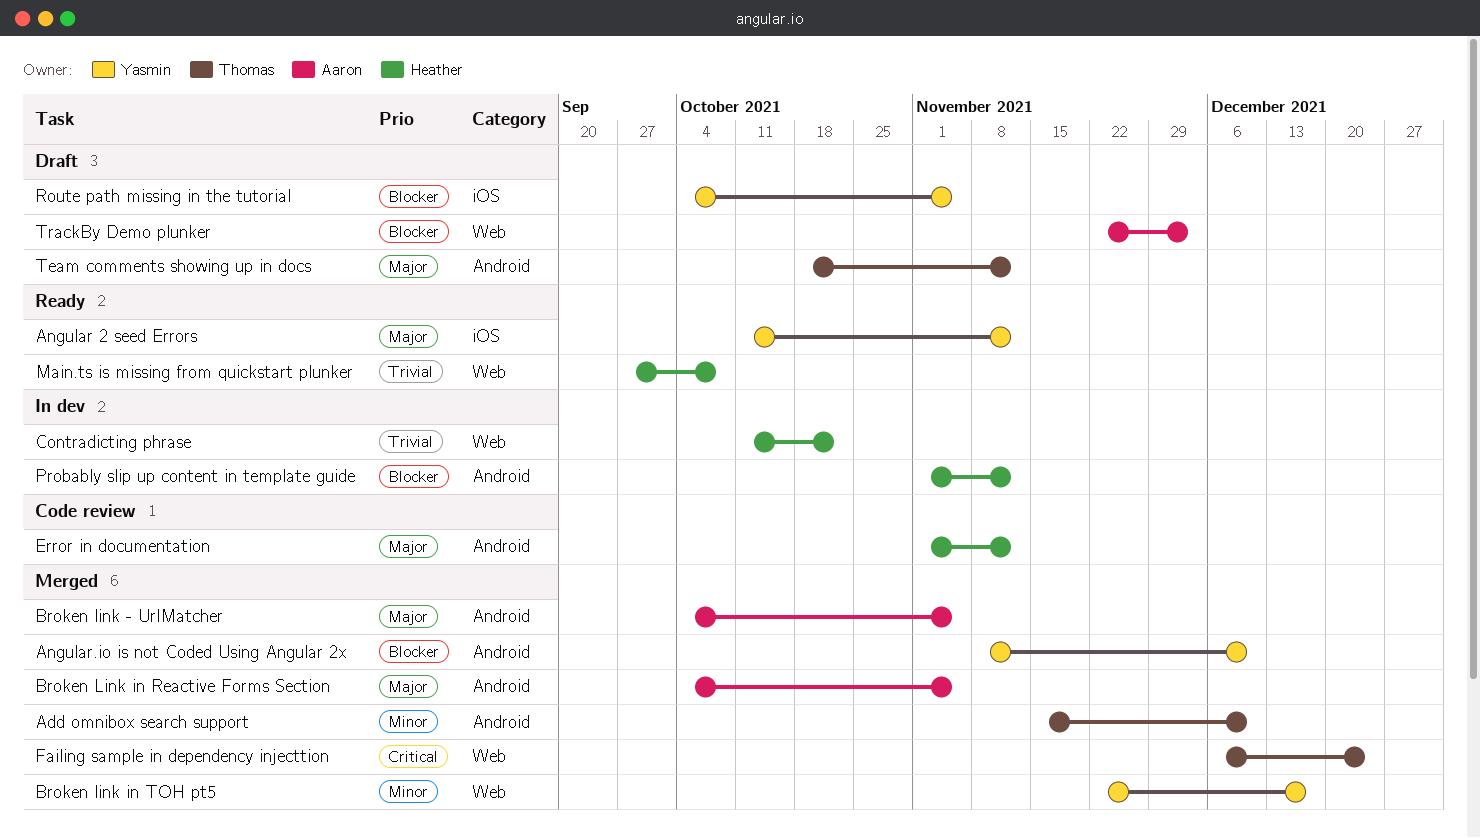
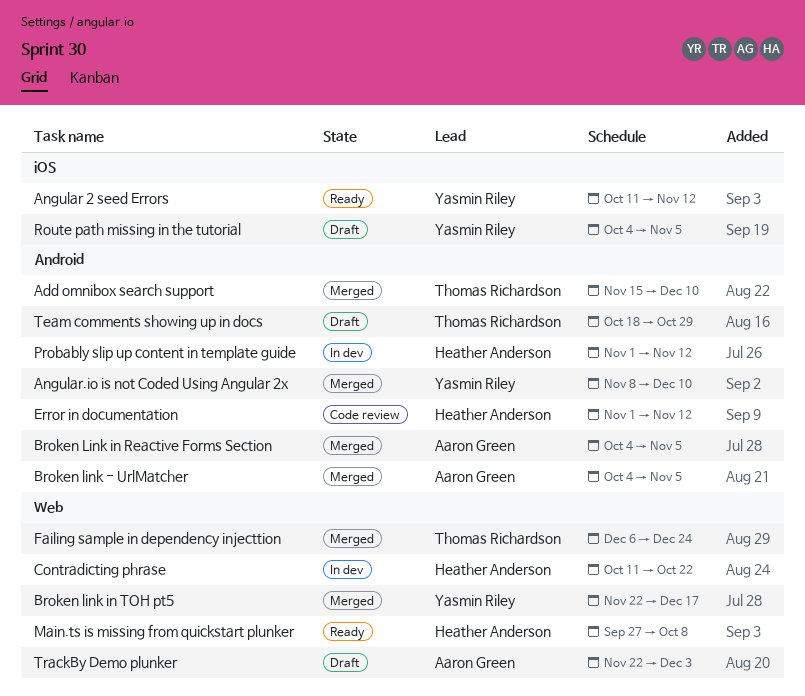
Team comments showing up in docs, due: Nov 12 -> Oct 29

